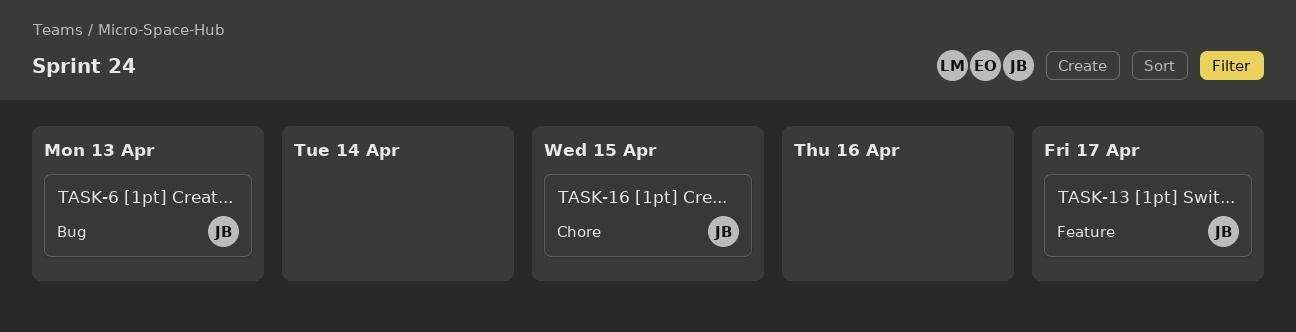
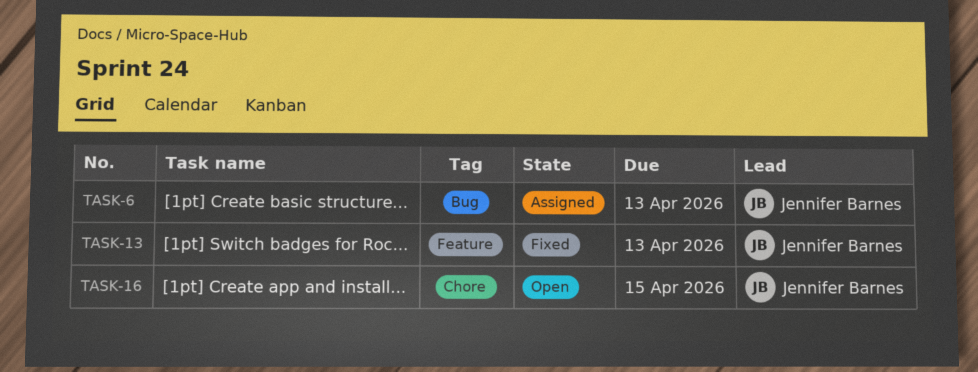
TASK-13, due: Apr 17 -> Apr 13

